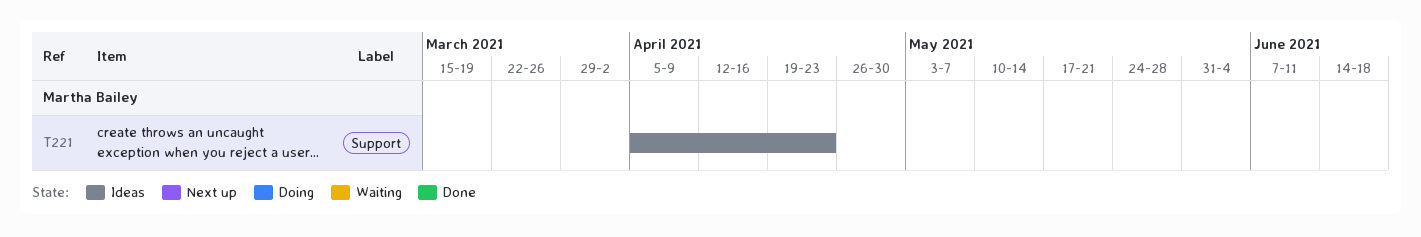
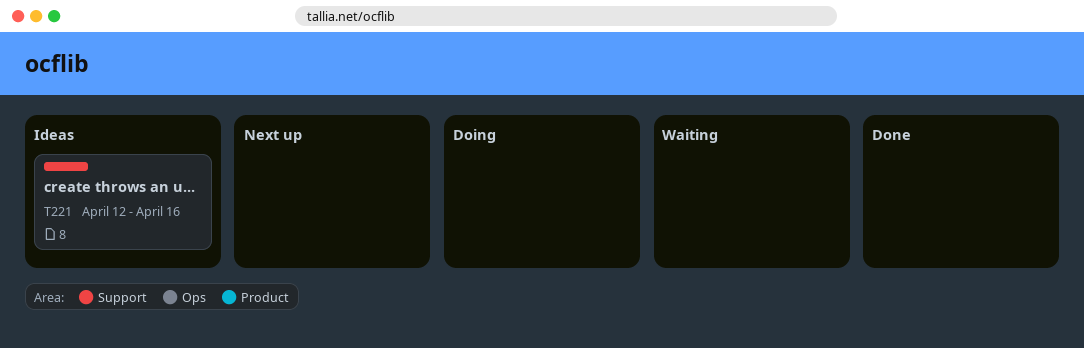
T221, start: Apr 5 -> Apr 12
T221, due: Apr 23 -> Apr 16

